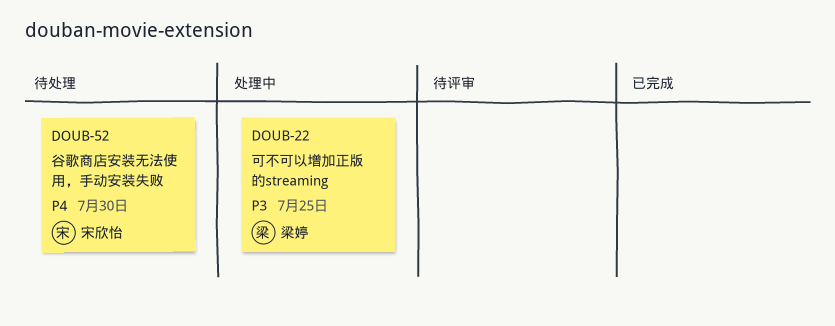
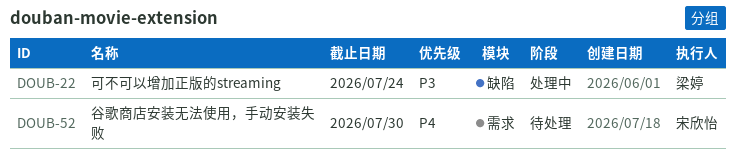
DOUB-22, due: Jul 25 -> Jul 24

